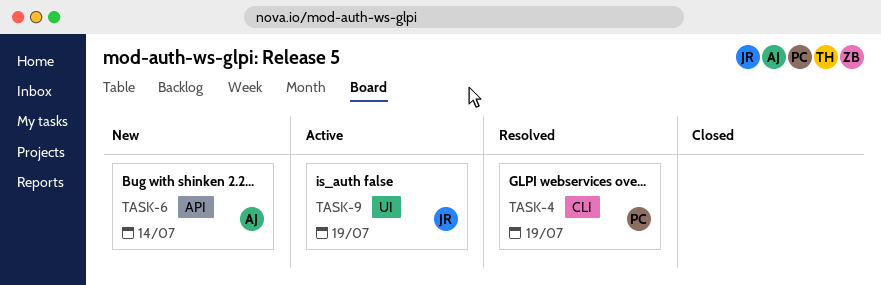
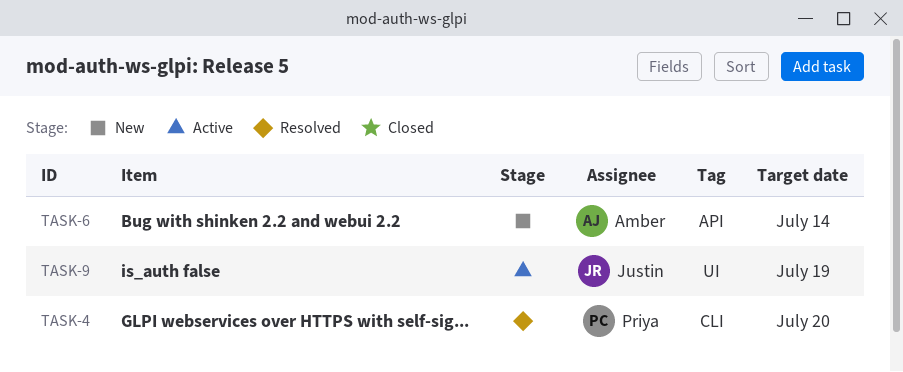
TASK-4, due: Jul 19 -> Jul 20

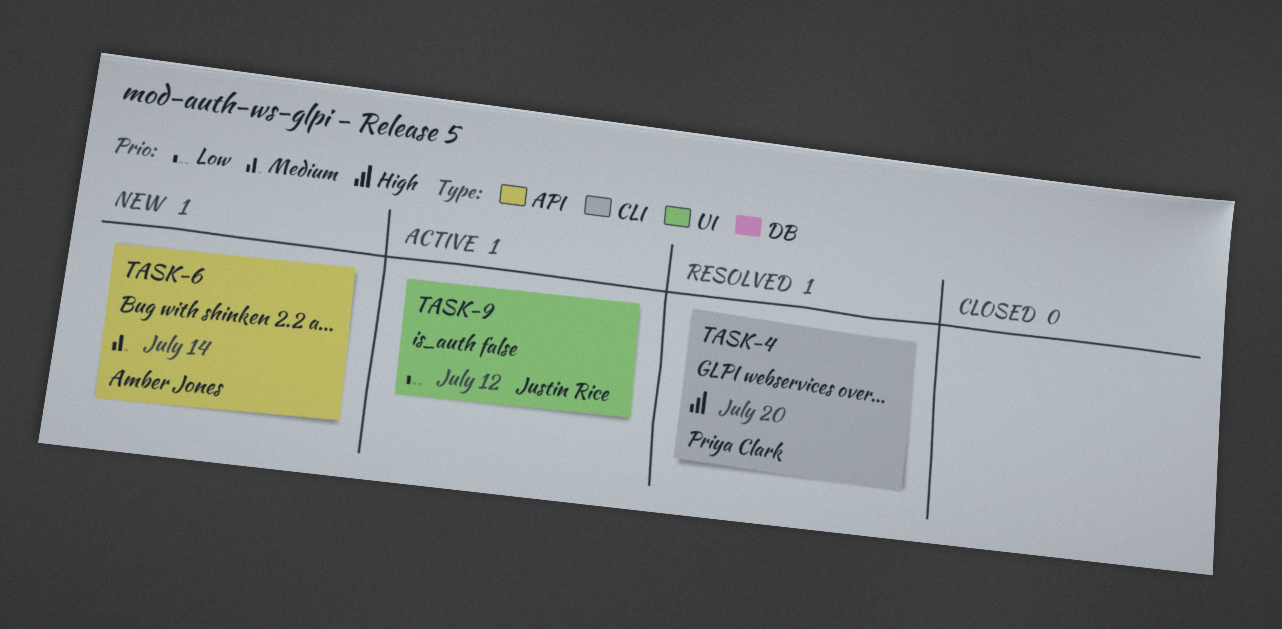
TASK-9, due: Jul 19 -> Jul 12

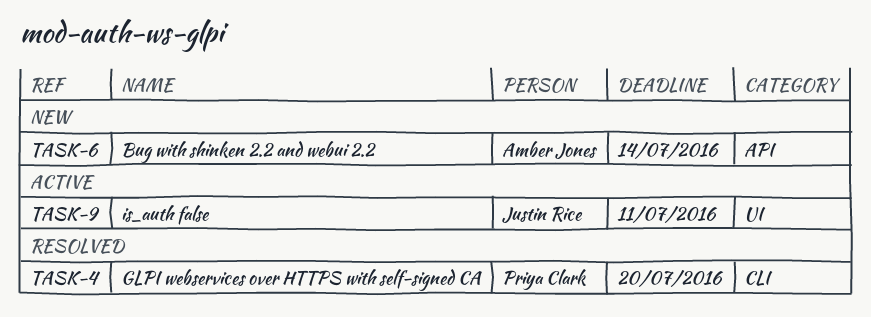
TASK-9, due: Jul 12 -> Jul 11

